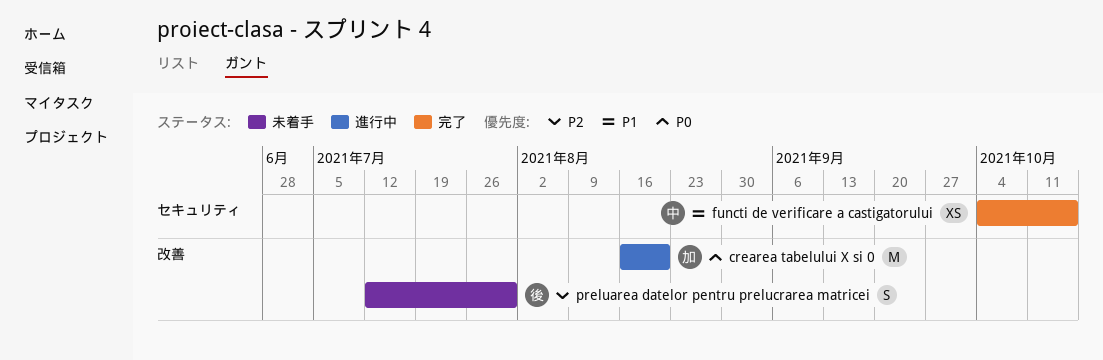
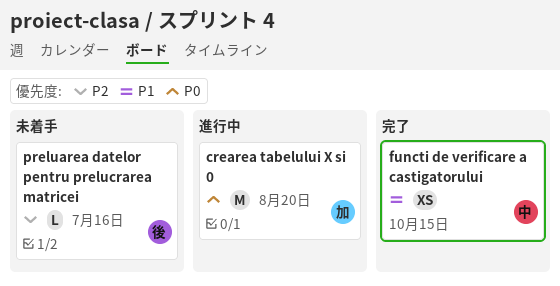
preluarea datelor pentru prelucrarea matricei, estimate: S -> L
preluarea datelor pentru prelucrarea matricei, due: Jul 30 -> Jul 16

